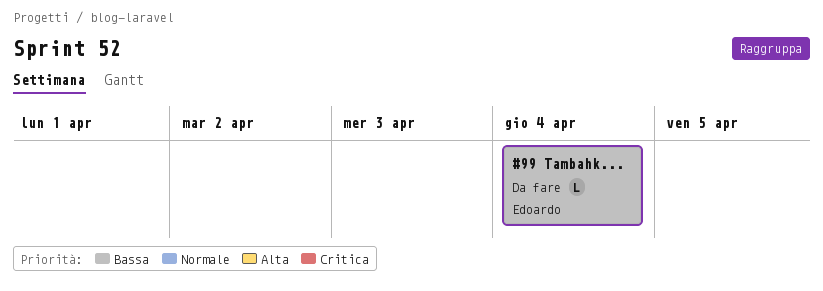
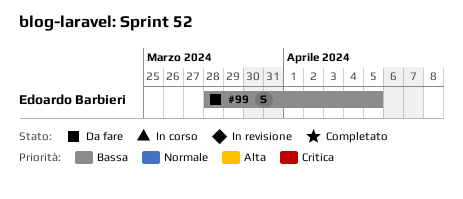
#99, estimate: L -> S
#99, due: Apr 4 -> Apr 5

